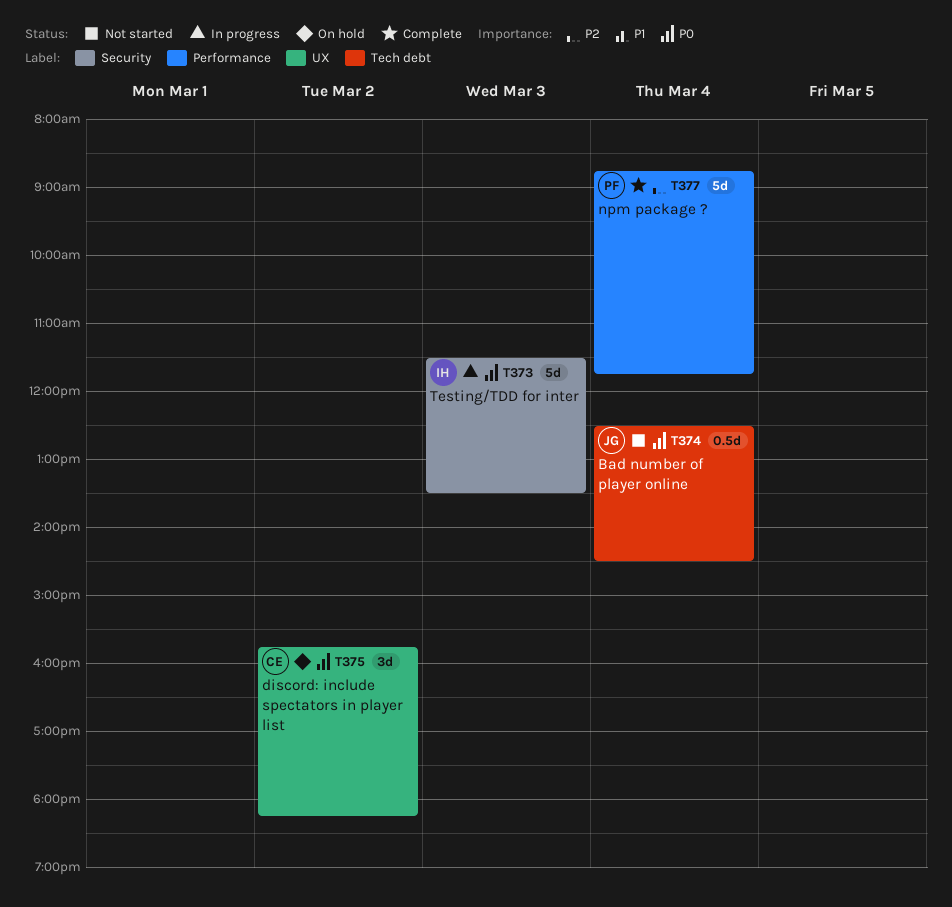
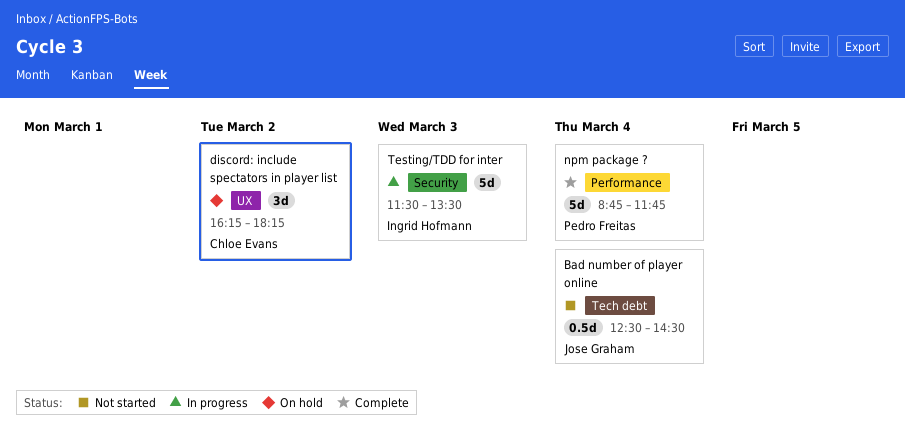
discord: include spectators in player list, begins: 15:45 -> 16:15

